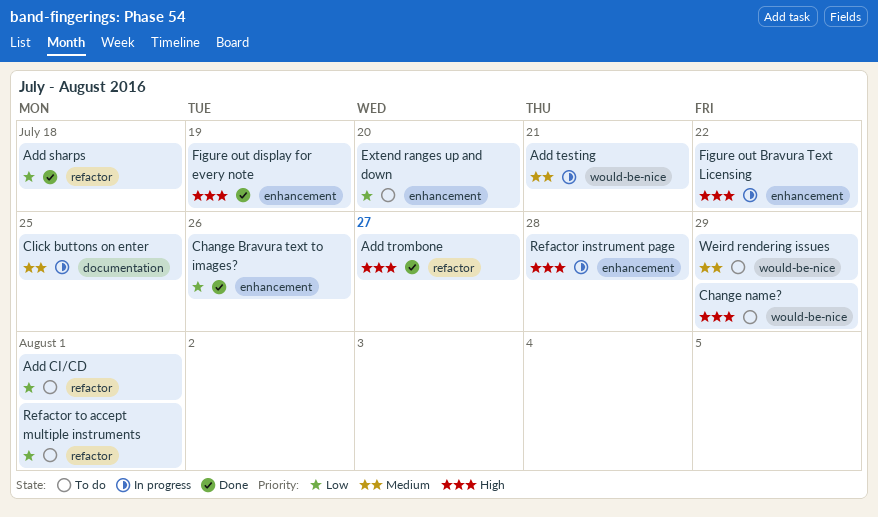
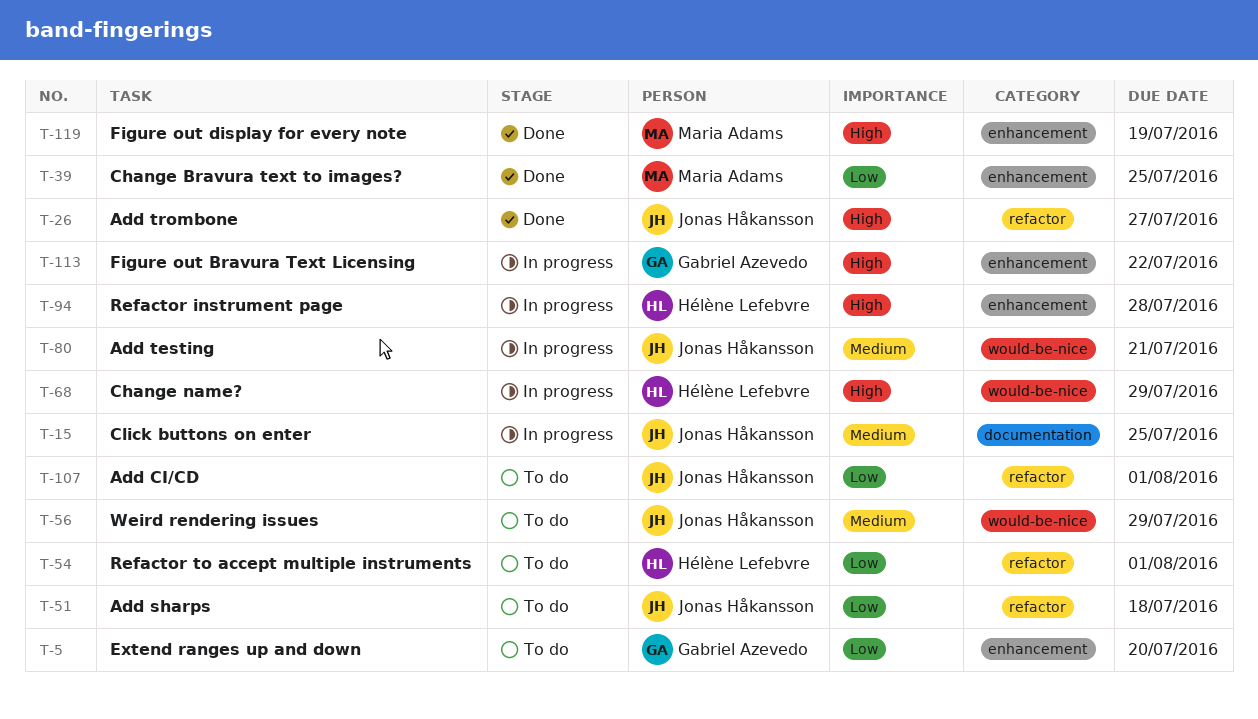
Add sharps, status: Done -> To do
Change Bravura text to images?, due: Jul 26 -> Jul 25
Change name?, status: To do -> In progress

